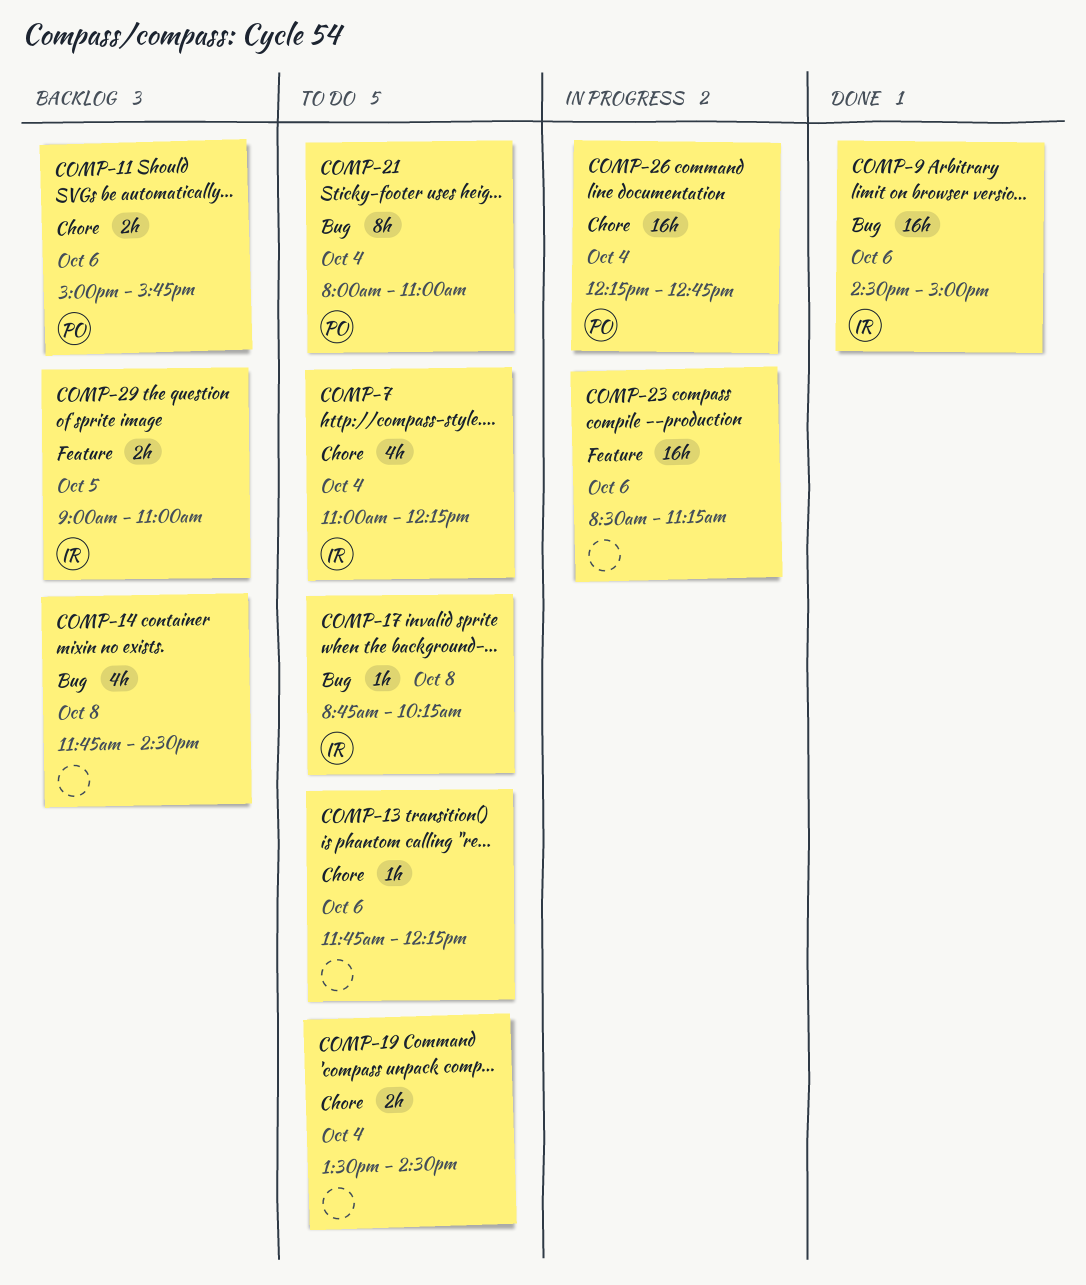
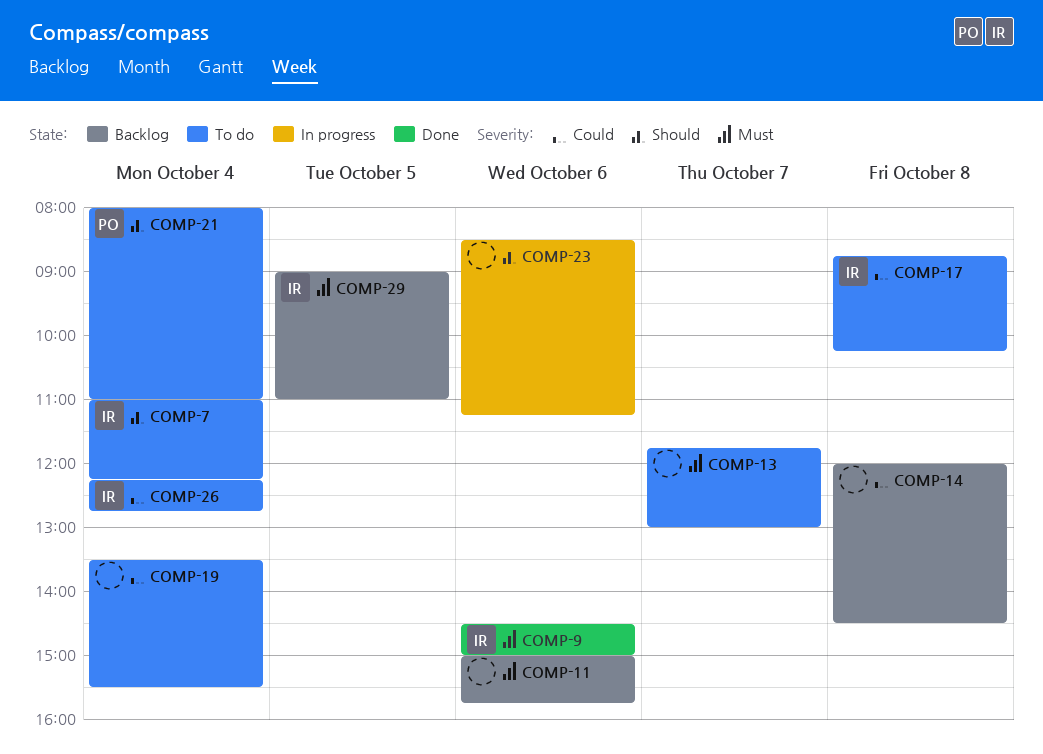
COMP-11, owner: PO -> none
COMP-13, day: Oct 6 -> Oct 7
COMP-13, ends: 12:15 -> 13:00
COMP-14, begins: 11:45 -> 12:00
COMP-19, ends: 14:30 -> 15:30
COMP-26, status: In progress -> To do
COMP-26, owner: PO -> IR

